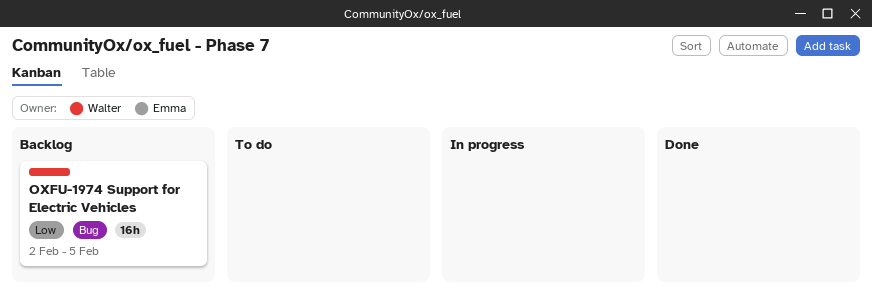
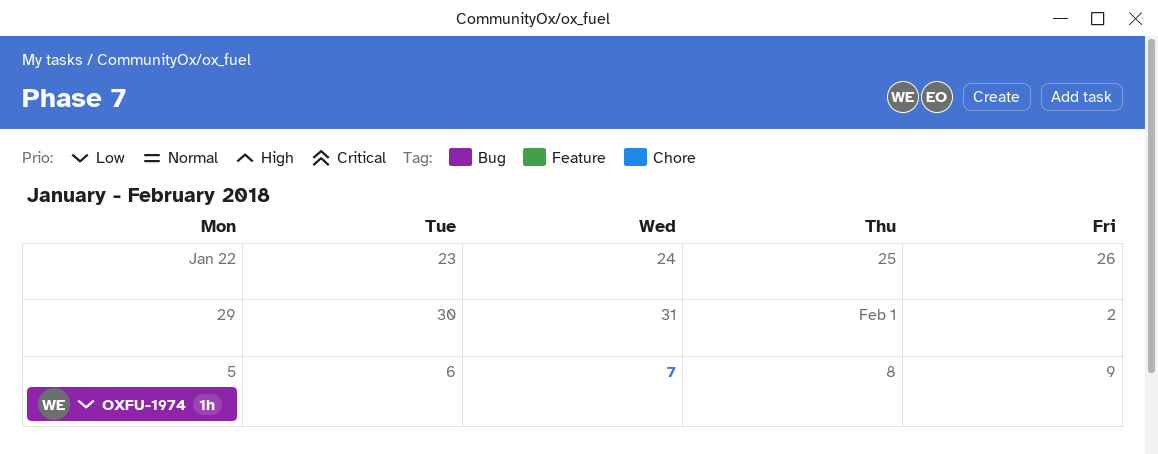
OXFU-1974, estimate: 16h -> 1h
OXFU-1974, start: Feb 2 -> Feb 5

